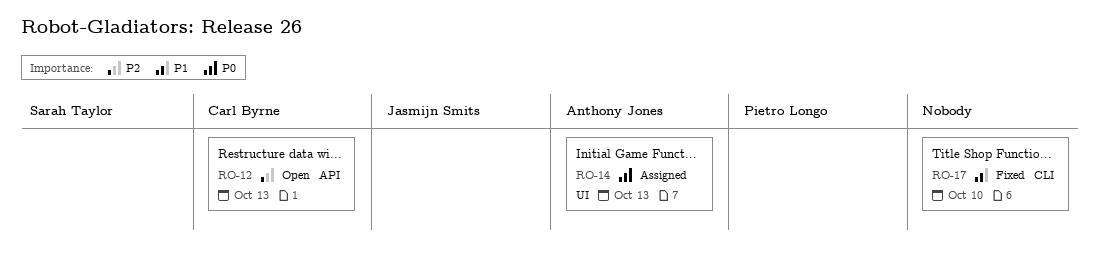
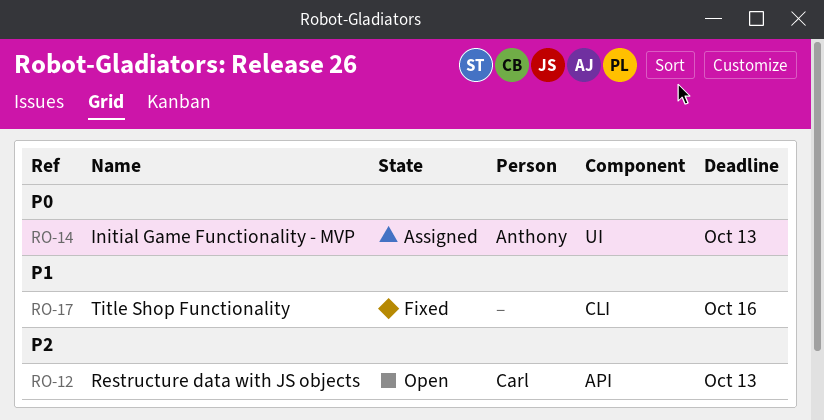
RO-17, due: Oct 10 -> Oct 16

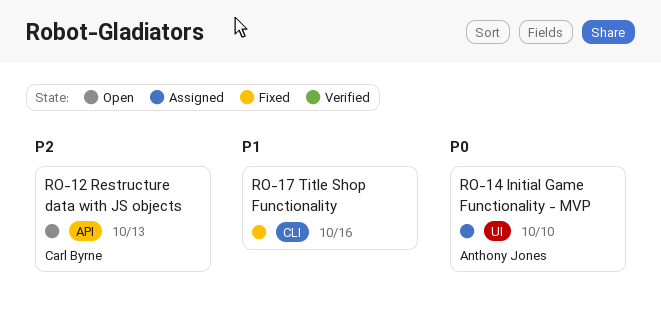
RO-14, due: Oct 13 -> Oct 10

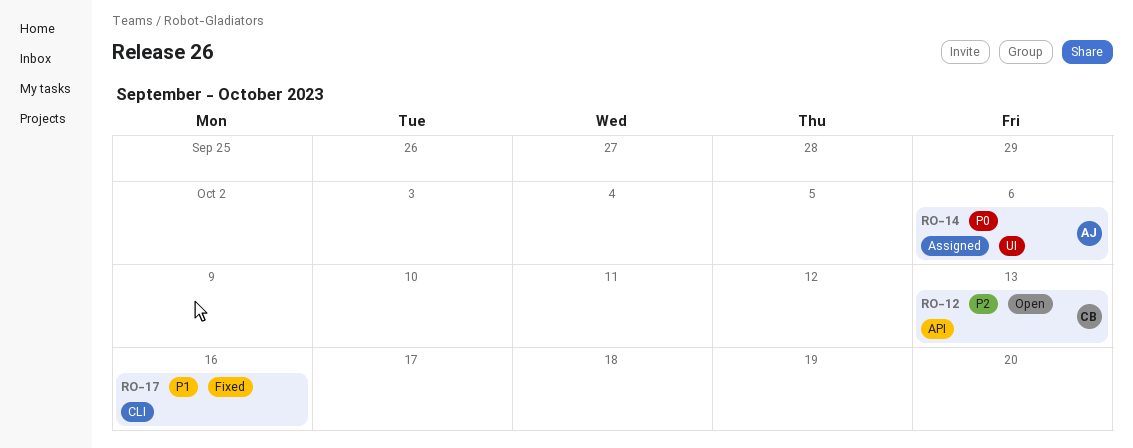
RO-14, due: Oct 10 -> Oct 6

